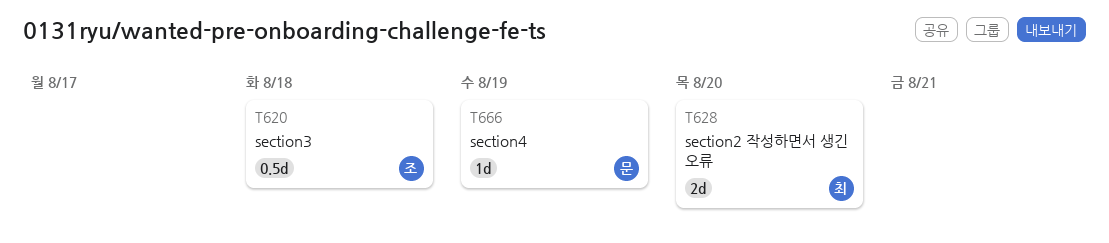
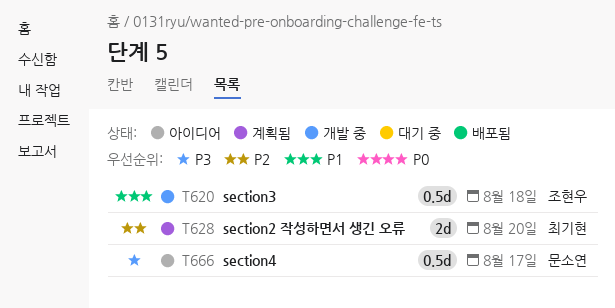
T666, estimate: 1d -> 0.5d
T666, due: Aug 19 -> Aug 17

